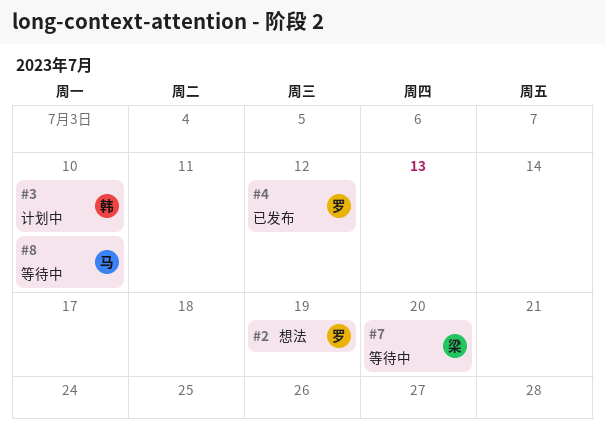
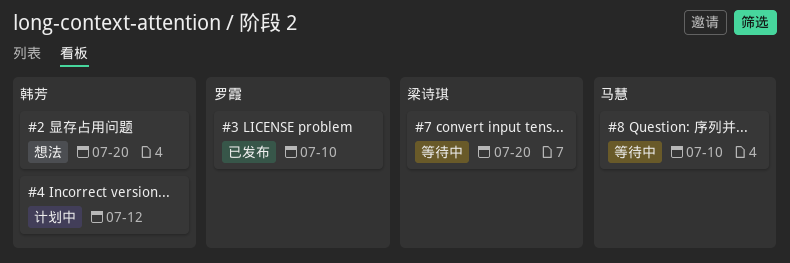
#2, owner: 罗霞 -> 韩芳
#2, due: Jul 19 -> Jul 20
#3, status: 计划中 -> 已发布
#3, owner: 韩芳 -> 罗霞
#4, status: 已发布 -> 计划中
#4, owner: 罗霞 -> 韩芳

